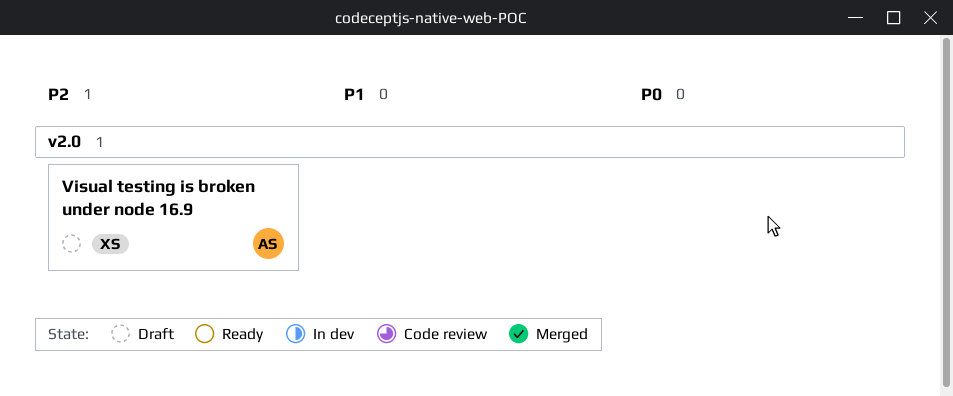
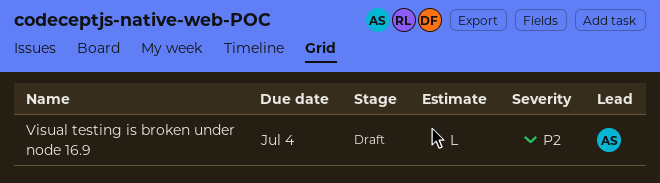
Visual testing is broken under node 16.9, estimate: XS -> L

